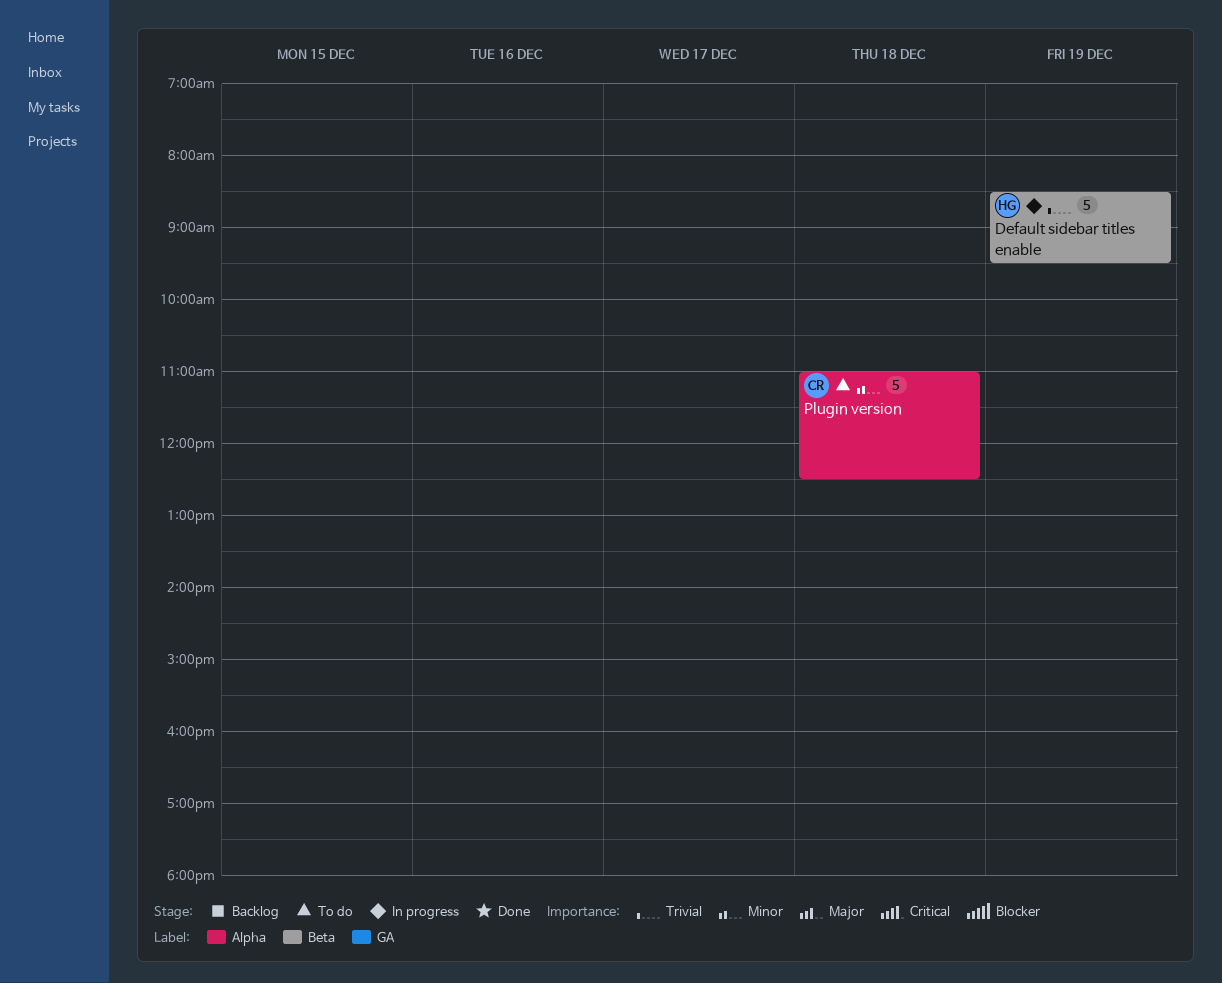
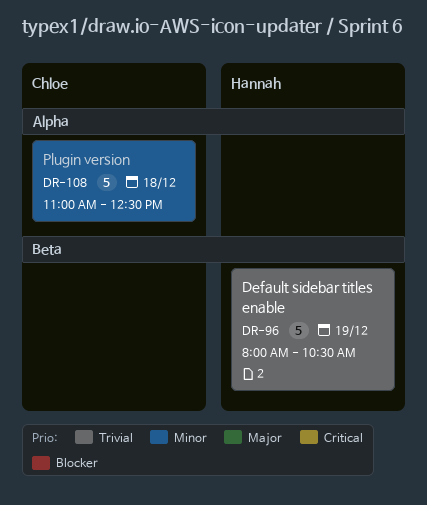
Default sidebar titles enable, begins: 08:30 -> 08:00
Default sidebar titles enable, ends: 09:30 -> 10:30

